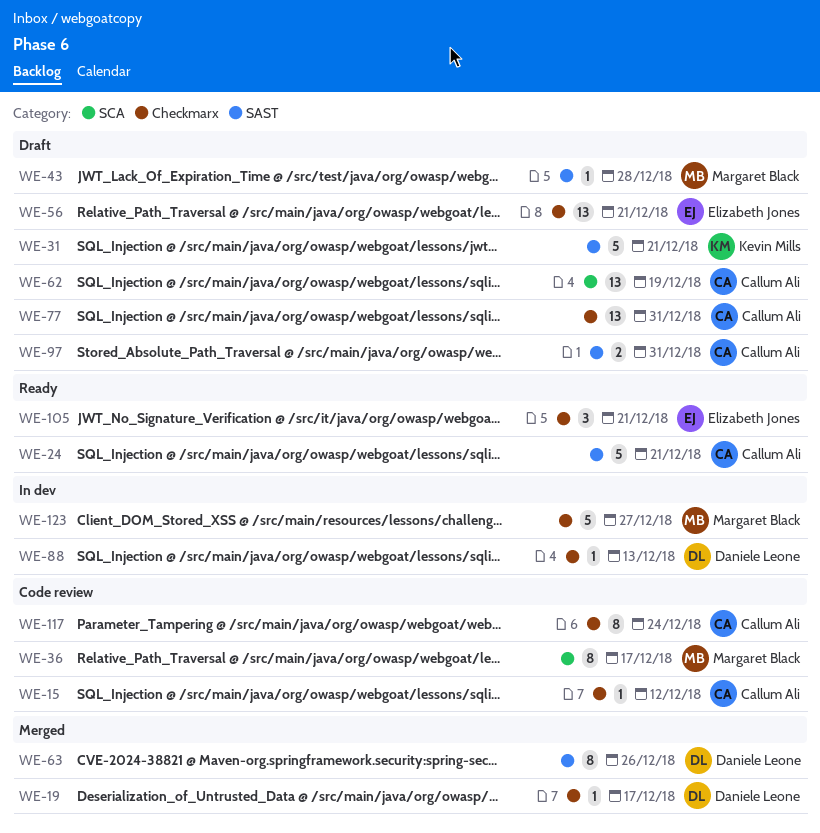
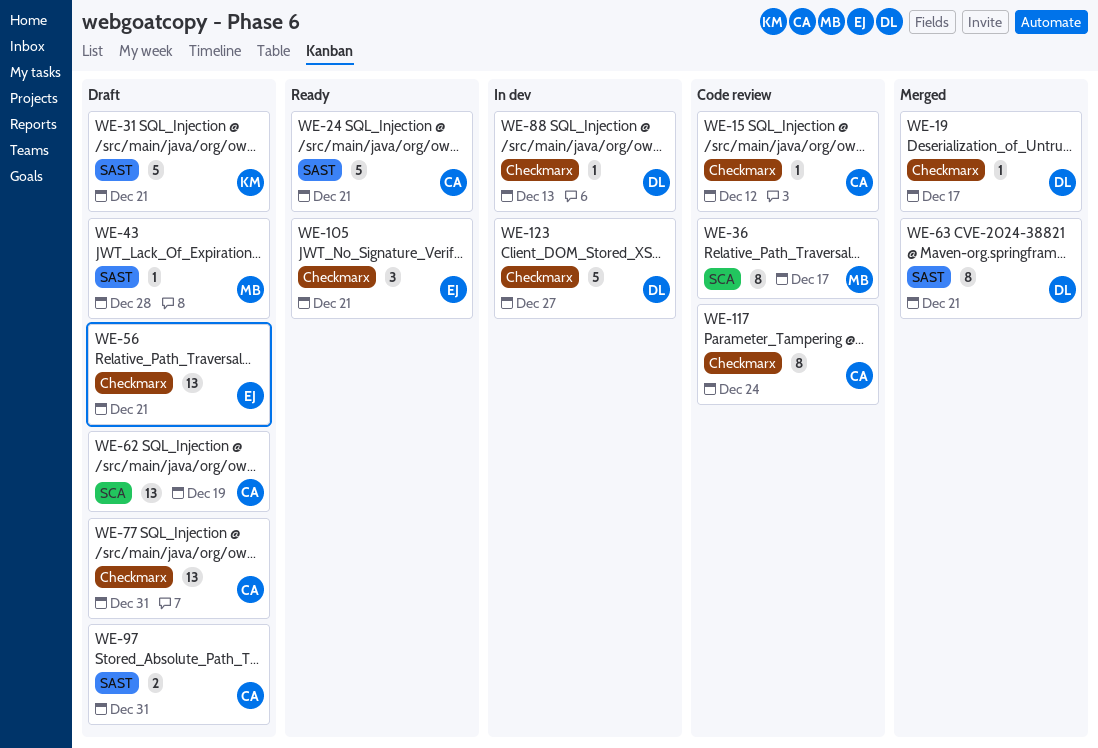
WE-63, due: Dec 26 -> Dec 21
WE-123, owner: Margaret Black -> Daniele Leone

